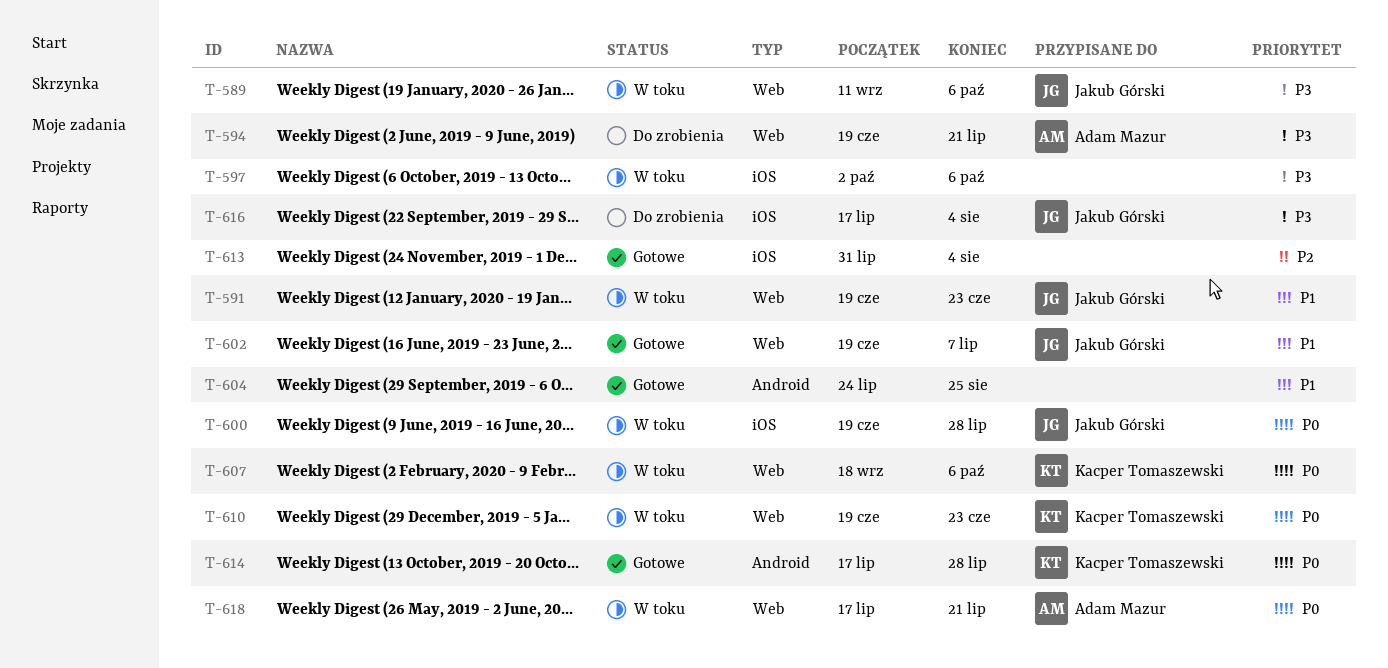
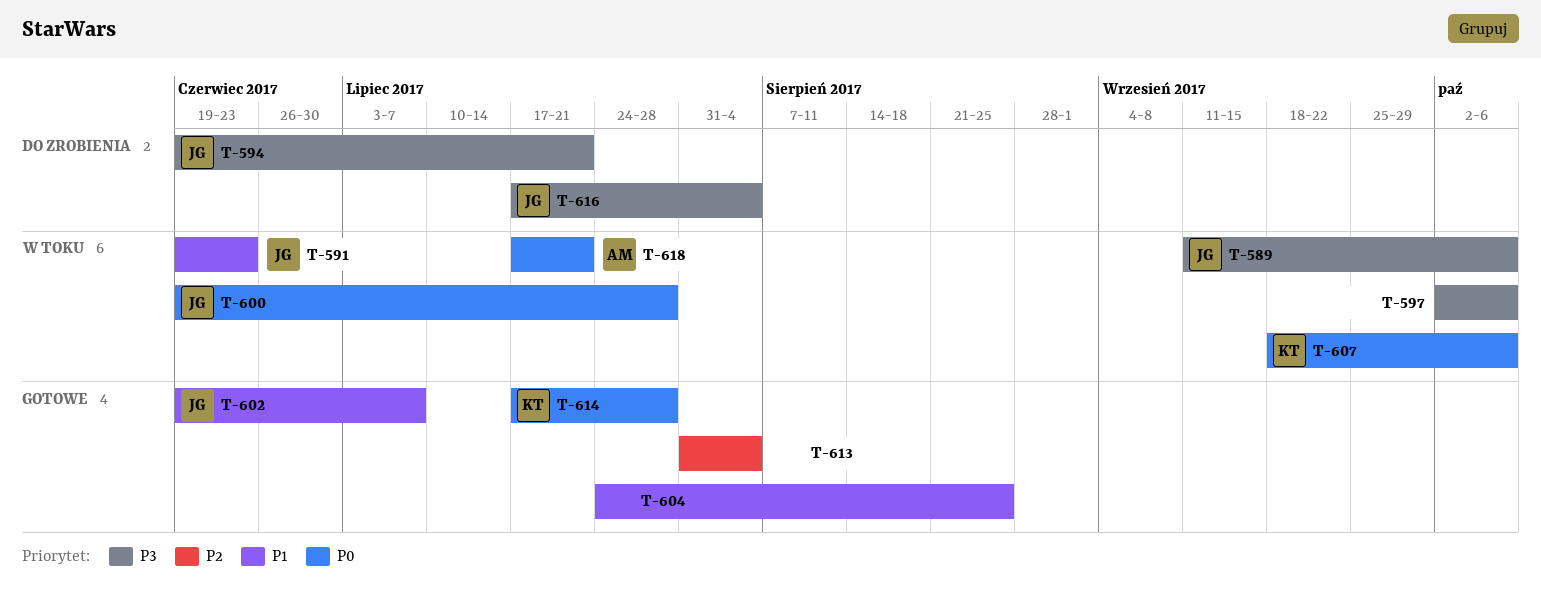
T-594, owner: Adam Mazur -> Jakub Górski
T-610: present -> none

